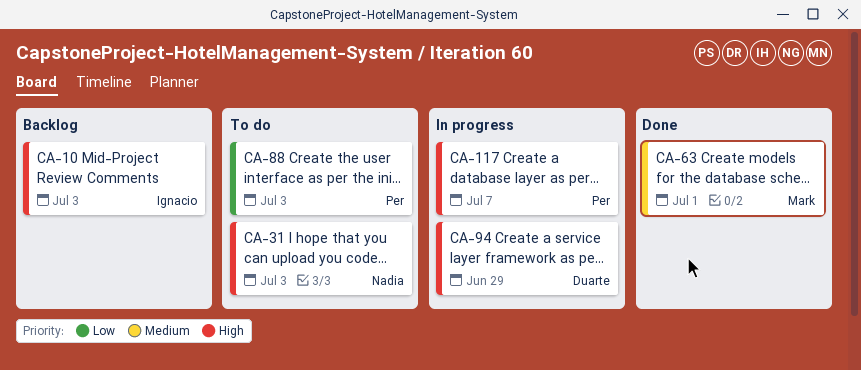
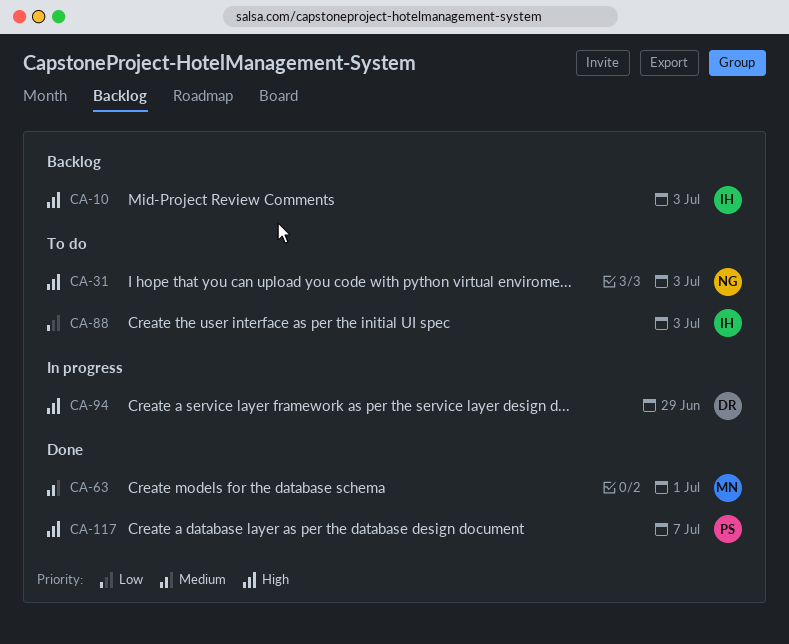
CA-88, owner: Per -> Ignacio
CA-117, status: In progress -> Done

